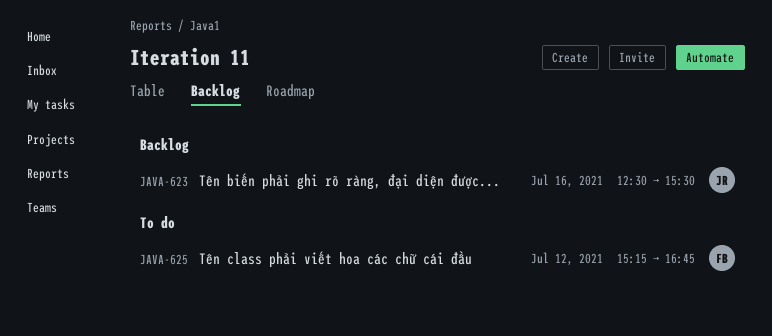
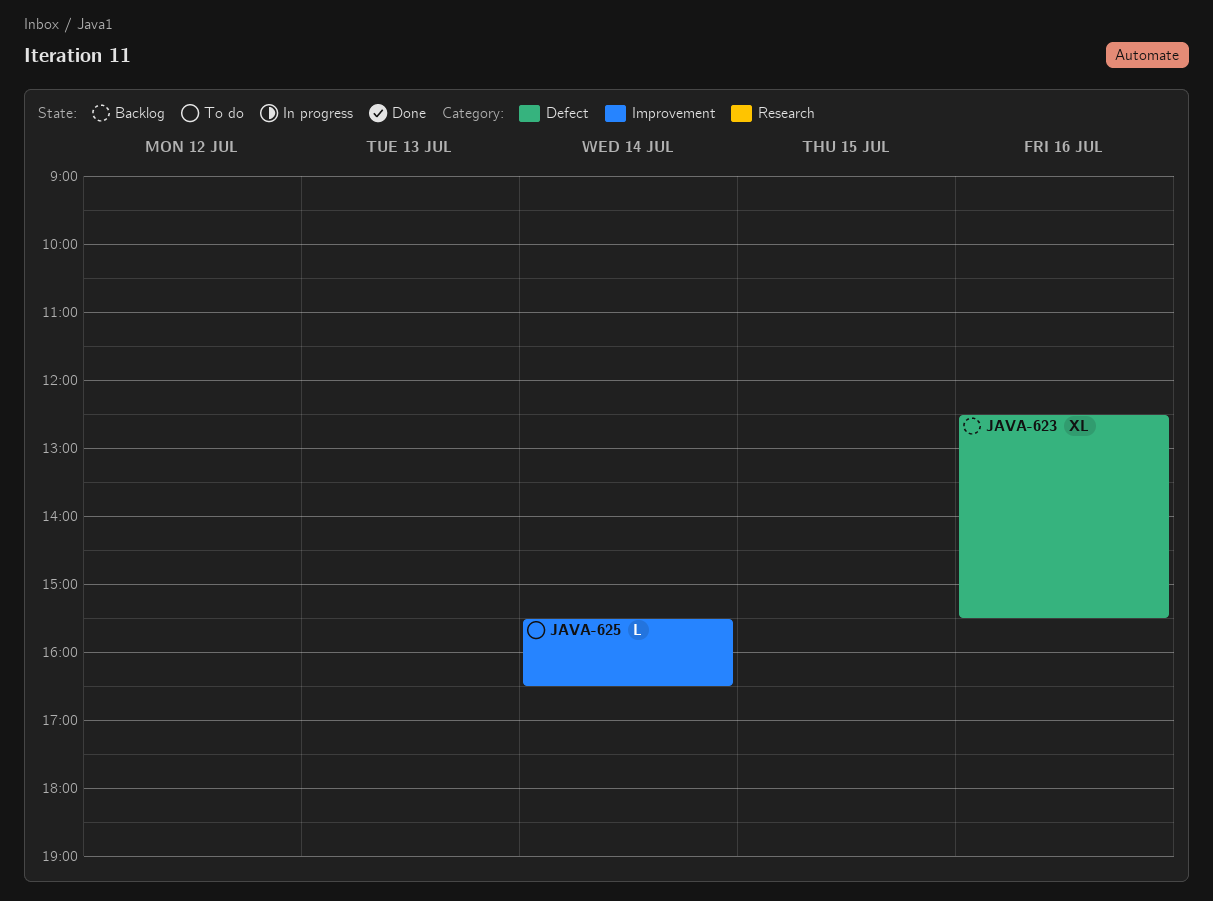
JAVA-625, day: Jul 12 -> Jul 14
JAVA-625, begins: 15:15 -> 15:30
JAVA-625, ends: 16:45 -> 16:30

